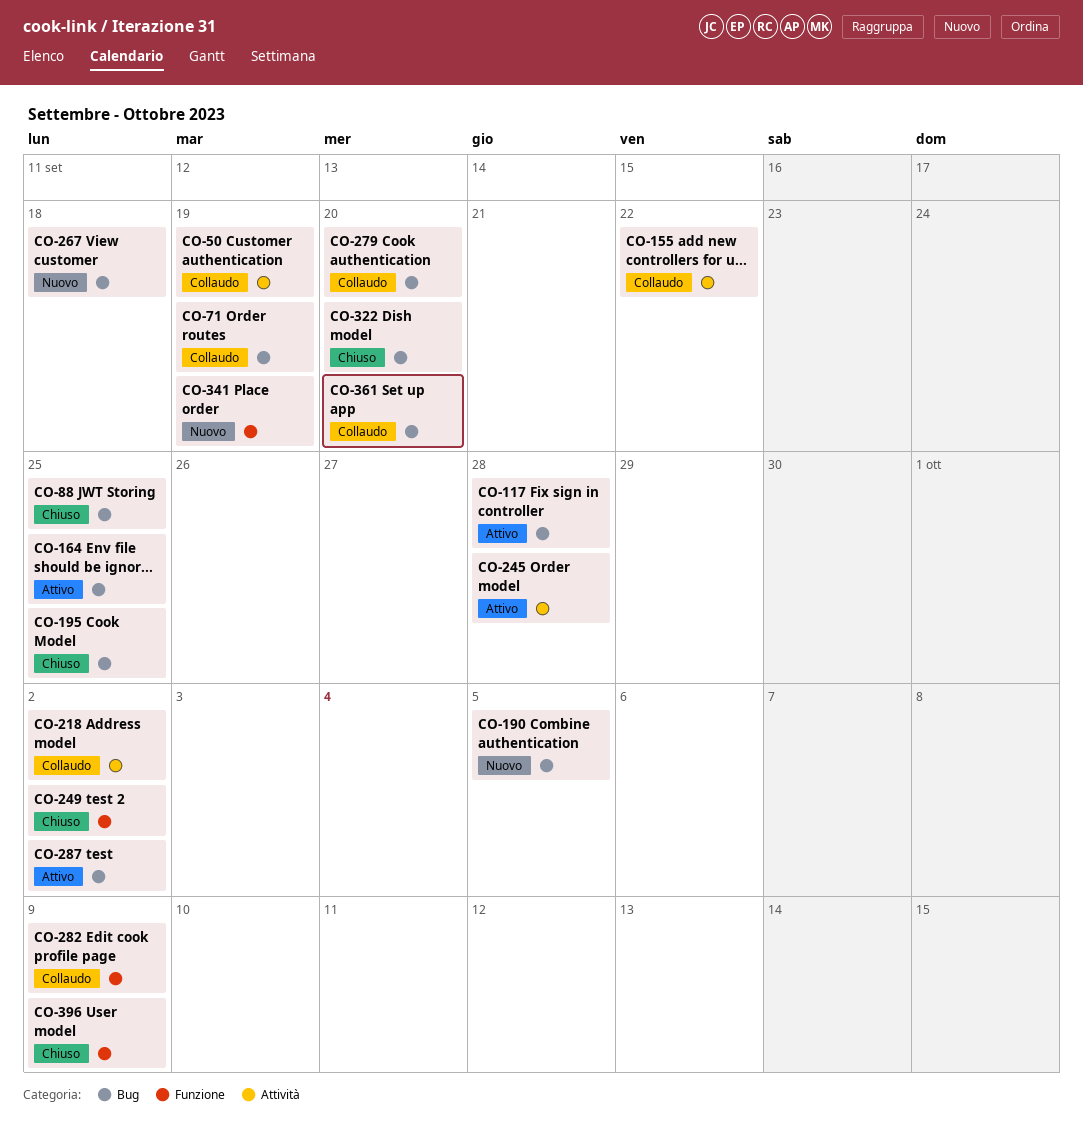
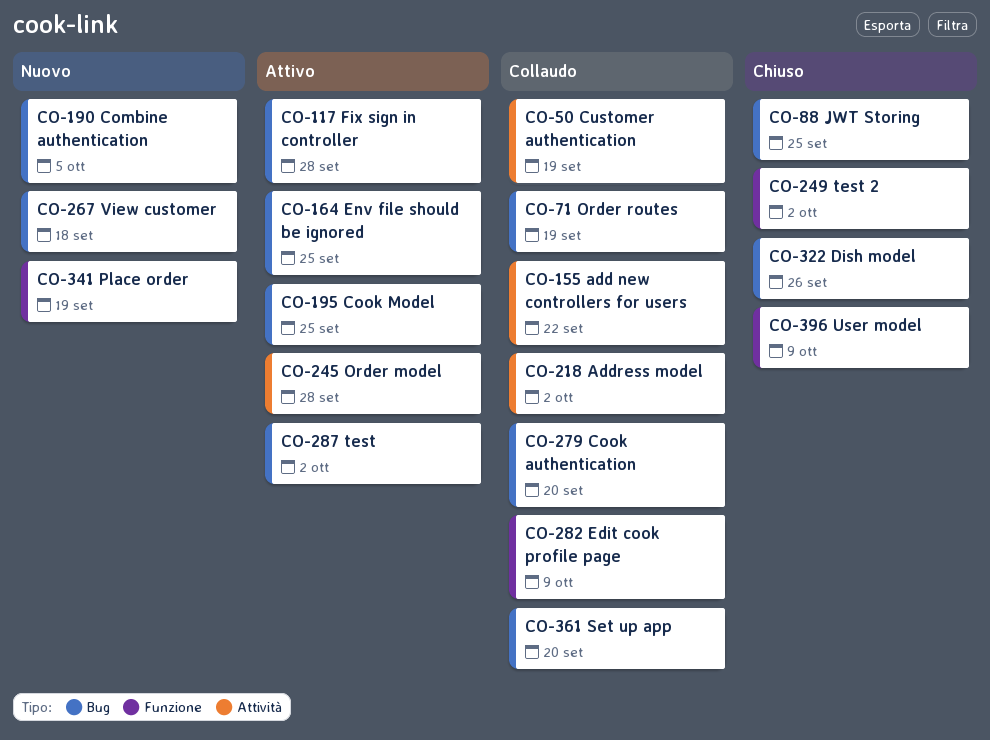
CO-195, status: Chiuso -> Attivo
CO-322, due: Sep 20 -> Sep 26

